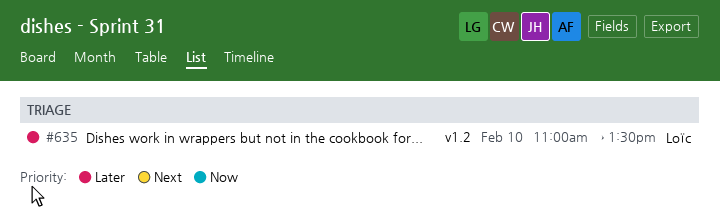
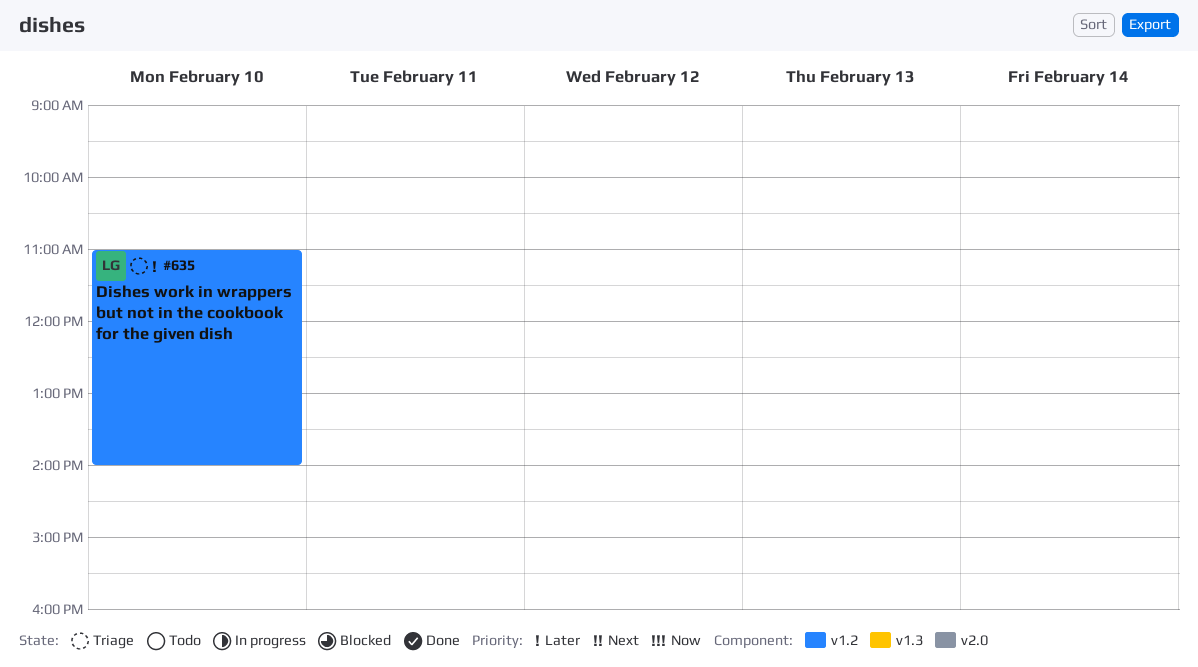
#635, ends: 13:30 -> 14:00

